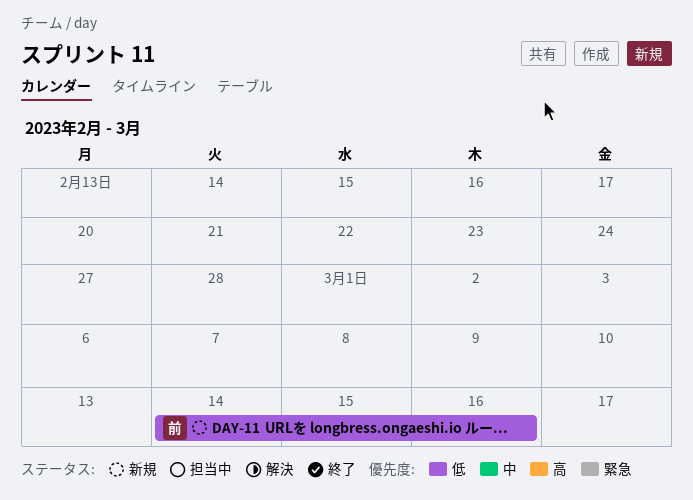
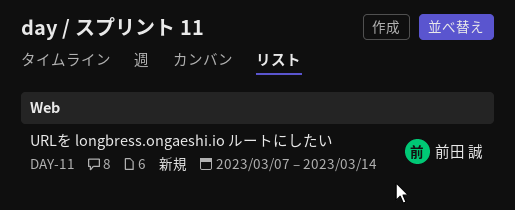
DAY-11, start: Mar 14 -> Mar 7
DAY-11, due: Mar 16 -> Mar 14

